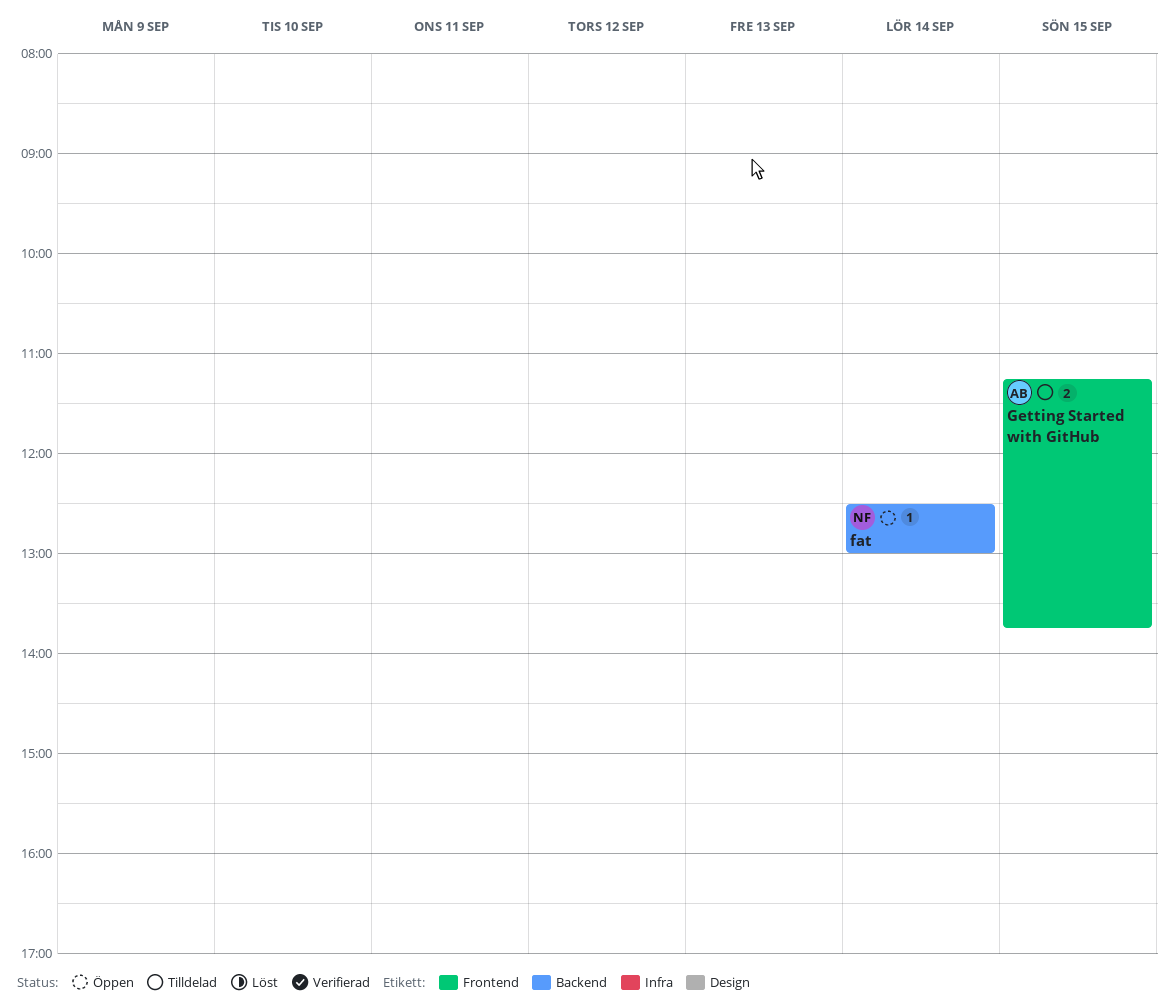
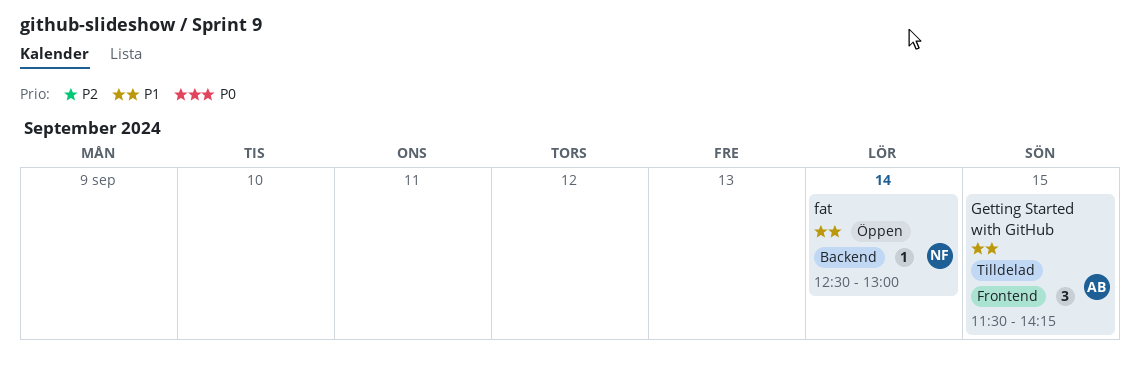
Getting Started with GitHub, estimate: 2 -> 3
Getting Started with GitHub, begins: 11:15 -> 11:30
Getting Started with GitHub, ends: 13:45 -> 14:15

